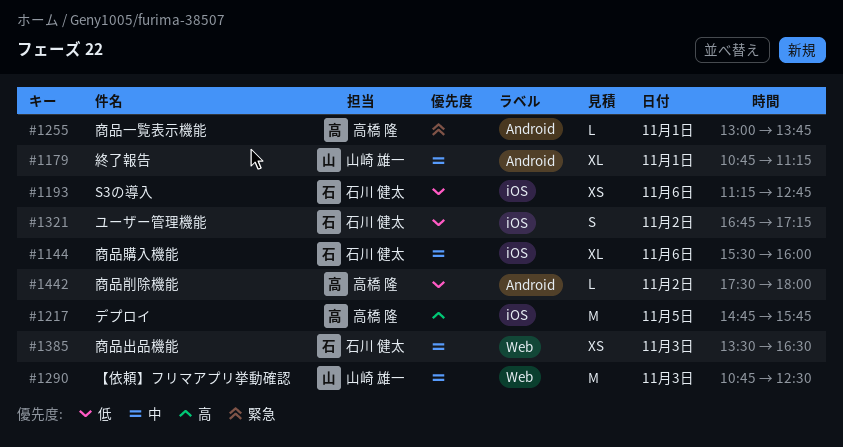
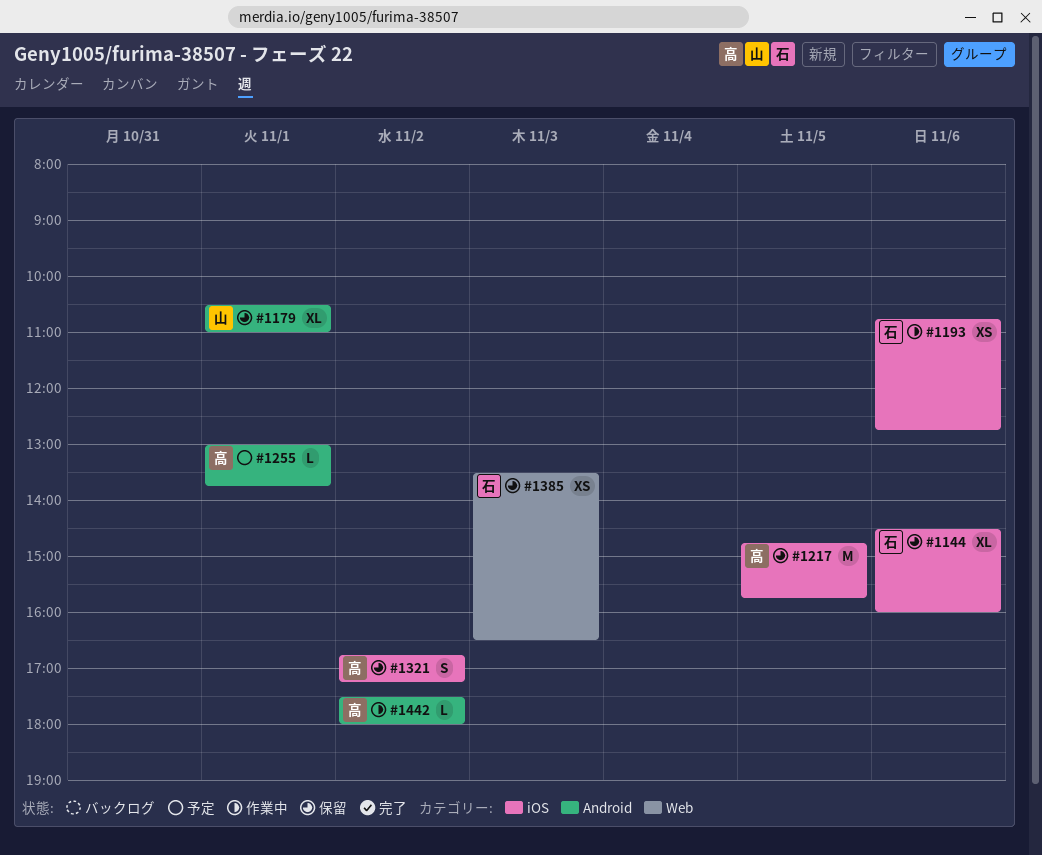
#1144, begins: 15:30 -> 14:30
#1179, begins: 10:45 -> 10:30
#1179, ends: 11:15 -> 11:00
#1193, begins: 11:15 -> 10:45
#1290: present -> none
#1321, owner: 石川 健太 -> 高橋 隆

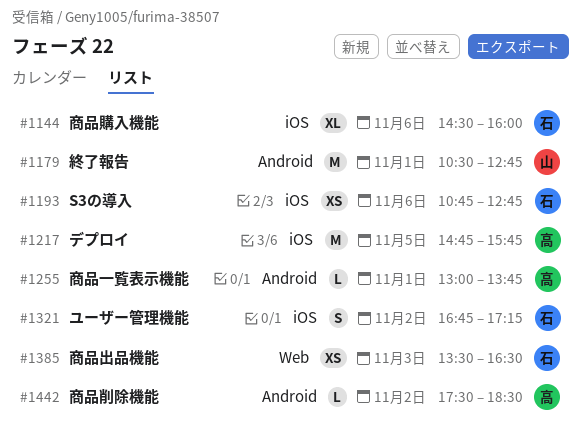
#1179, estimate: XL -> M
#1179, ends: 11:00 -> 12:45
#1321, owner: 高 -> 石
#1442, ends: 18:00 -> 18:30

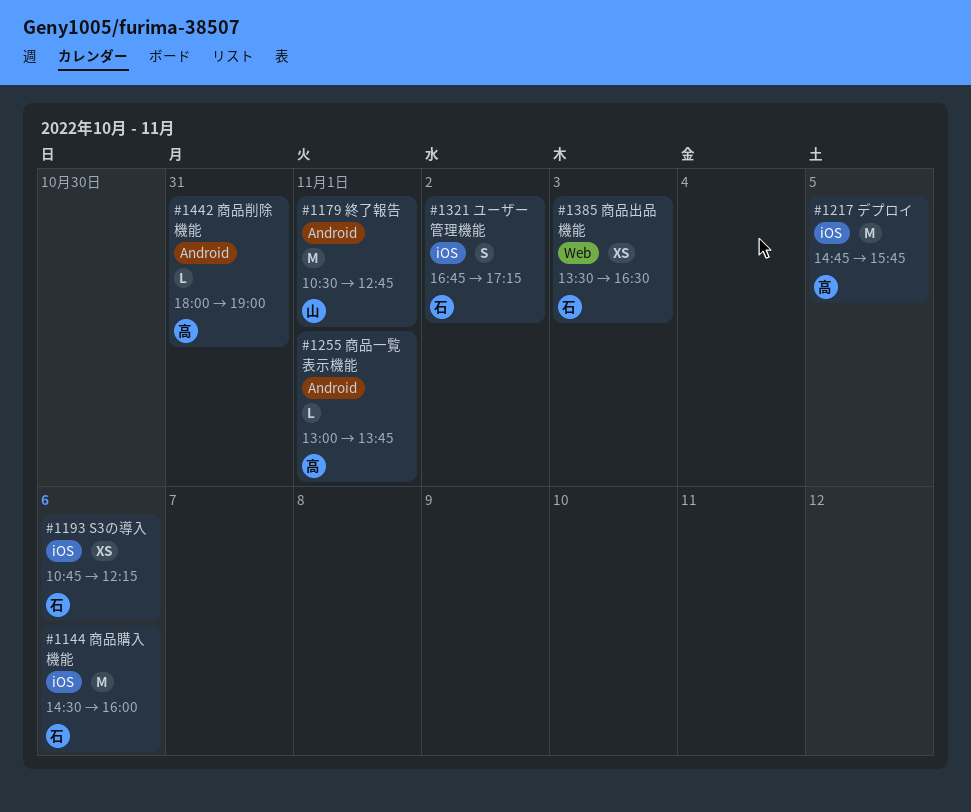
#1144, estimate: XL -> M
#1193, ends: 12:45 -> 12:15
#1442, day: Nov 2 -> Oct 31
#1442, begins: 17:30 -> 18:00
#1442, ends: 18:30 -> 19:00

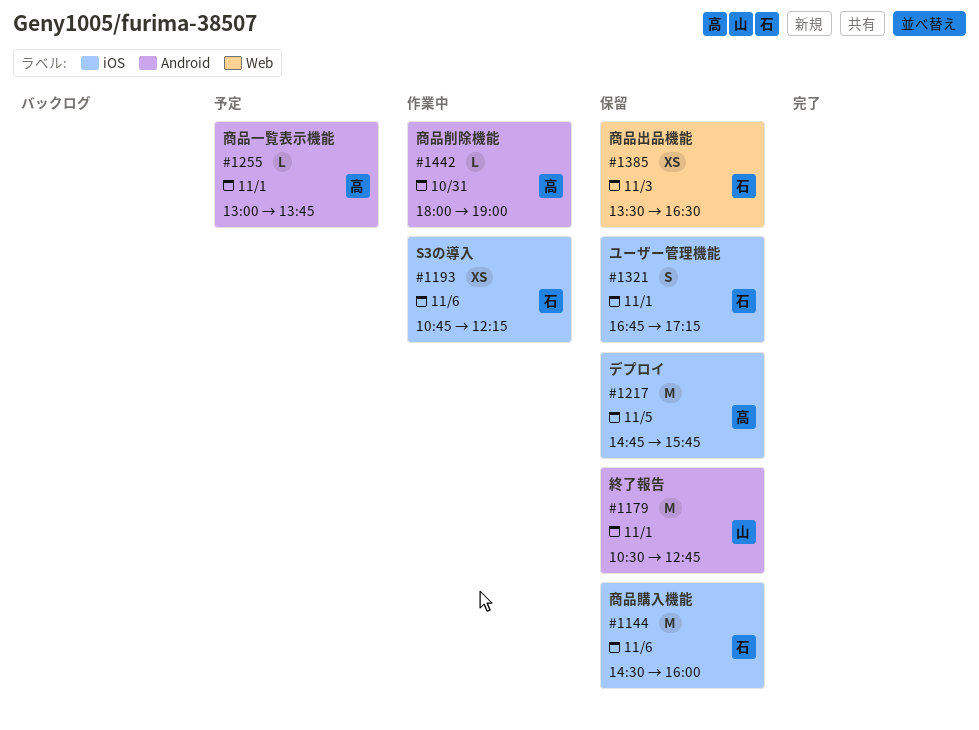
#1321, day: Nov 2 -> Nov 1

